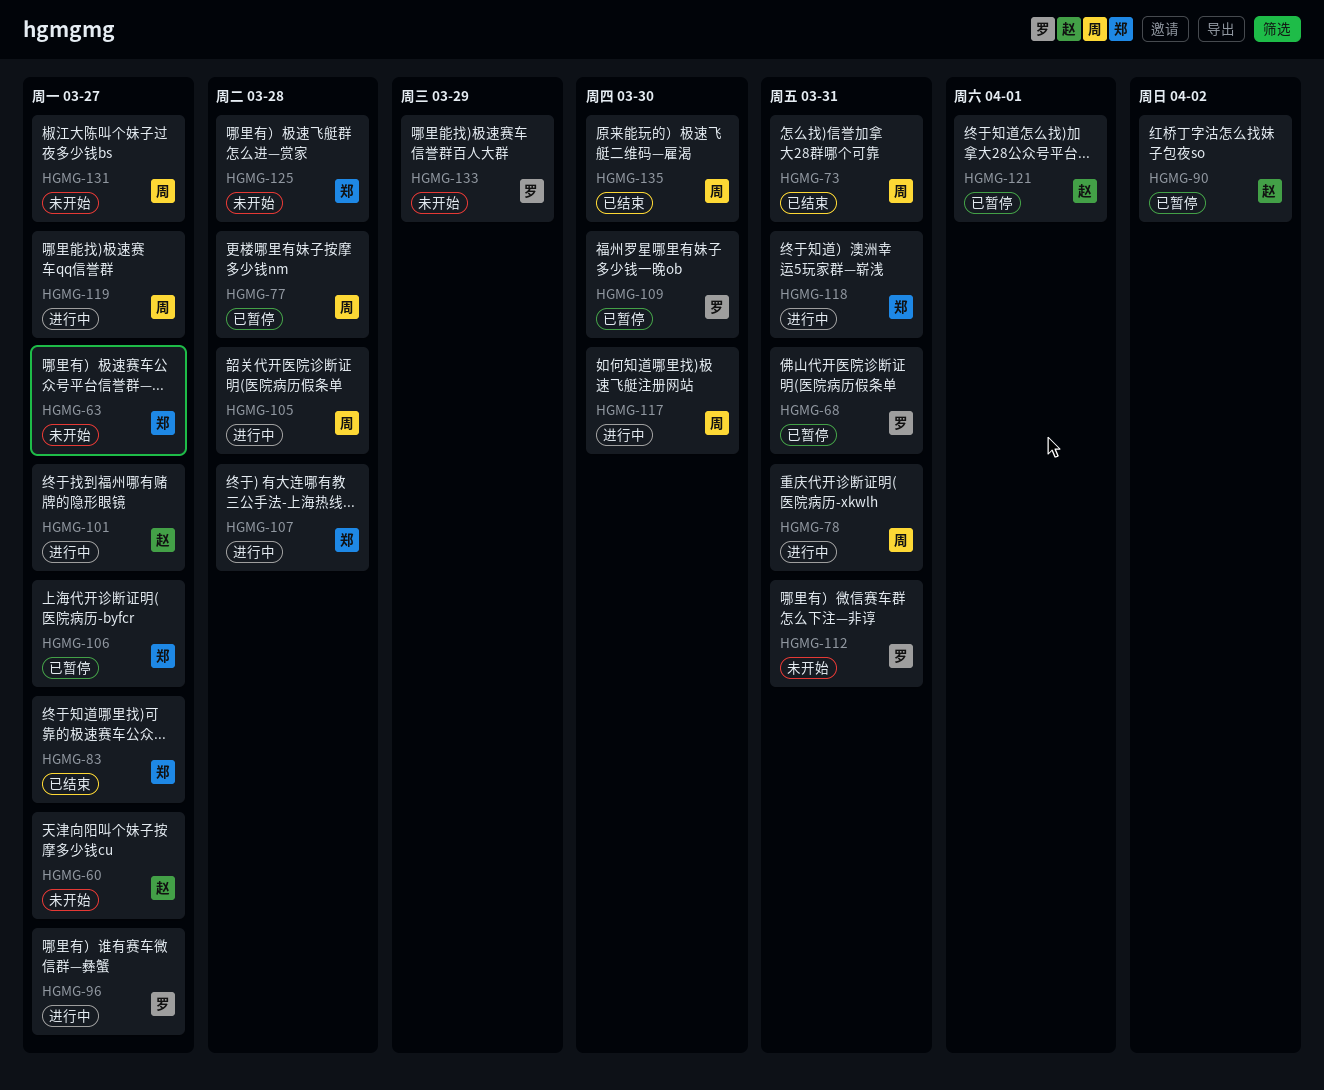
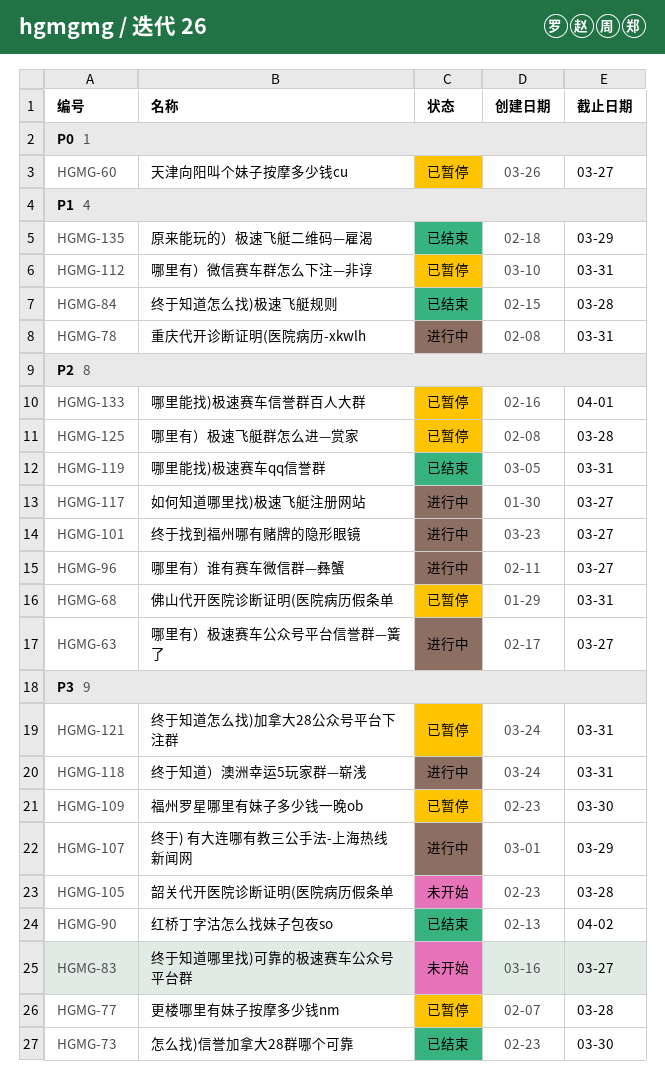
HGMG-60, status: 未开始 -> 已暂停
HGMG-63, status: 未开始 -> 进行中
HGMG-73, due: Mar 31 -> Mar 30
HGMG-83, status: 已结束 -> 未开始
HGMG-84: none -> present
HGMG-90, status: 已暂停 -> 已结束
HGMG-105, status: 进行中 -> 未开始
HGMG-106: present -> none
HGMG-107, due: Mar 28 -> Mar 29
HGMG-112, status: 未开始 -> 已暂停
HGMG-117, due: Mar 30 -> Mar 27
HGMG-119, status: 进行中 -> 已结束
HGMG-119, due: Mar 27 -> Mar 31
HGMG-121, due: Apr 1 -> Mar 31
HGMG-125, status: 未开始 -> 已暂停
HGMG-131: present -> none
HGMG-133, status: 未开始 -> 已暂停
HGMG-133, due: Mar 29 -> Apr 1
HGMG-135, due: Mar 30 -> Mar 29

